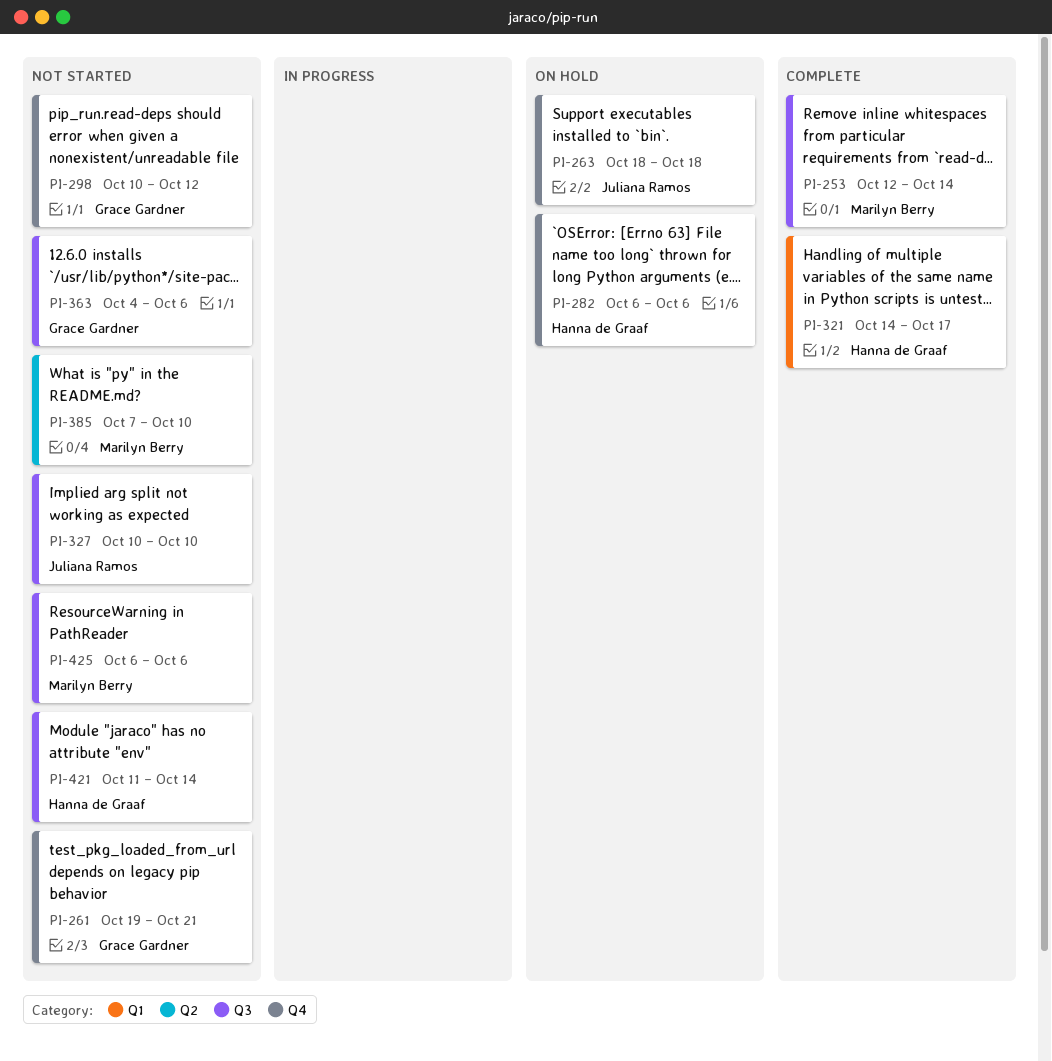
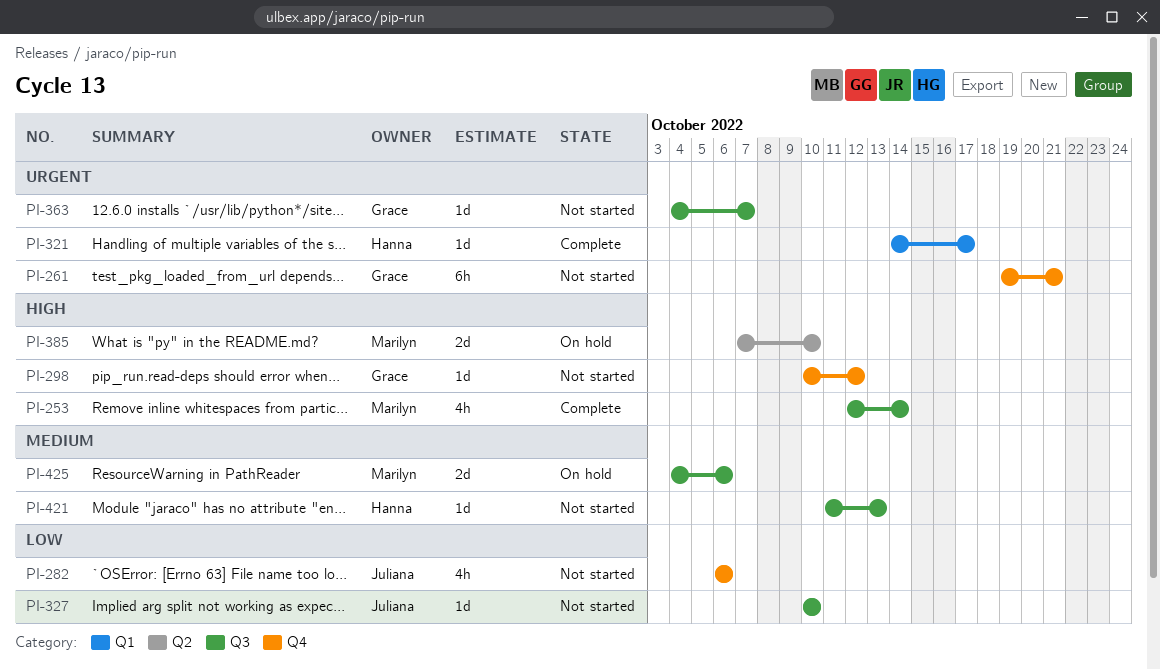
PI-263: present -> none
PI-282, status: On hold -> Not started
PI-282, owner: Hanna de Graaf -> Juliana Ramos
PI-363, due: Oct 6 -> Oct 7
PI-385, status: Not started -> On hold
PI-421, due: Oct 14 -> Oct 13
PI-425, status: Not started -> On hold
PI-425, start: Oct 6 -> Oct 4

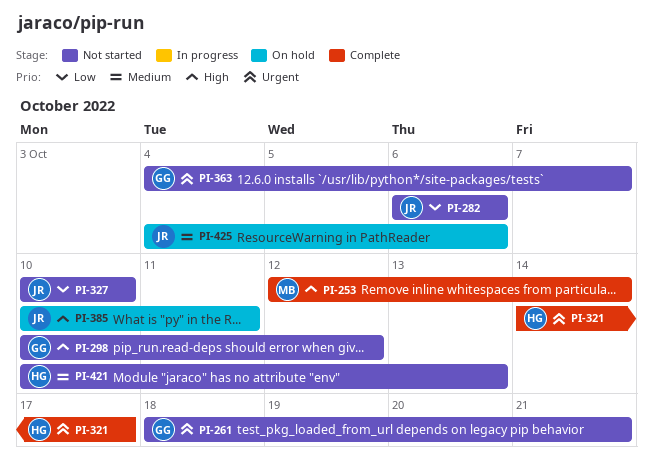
PI-261, start: Oct 19 -> Oct 18
PI-385, owner: Marilyn -> Juliana
PI-385, start: Oct 7 -> Oct 10
PI-385, due: Oct 10 -> Oct 11
PI-421, start: Oct 11 -> Oct 10
PI-425, owner: Marilyn -> Juliana

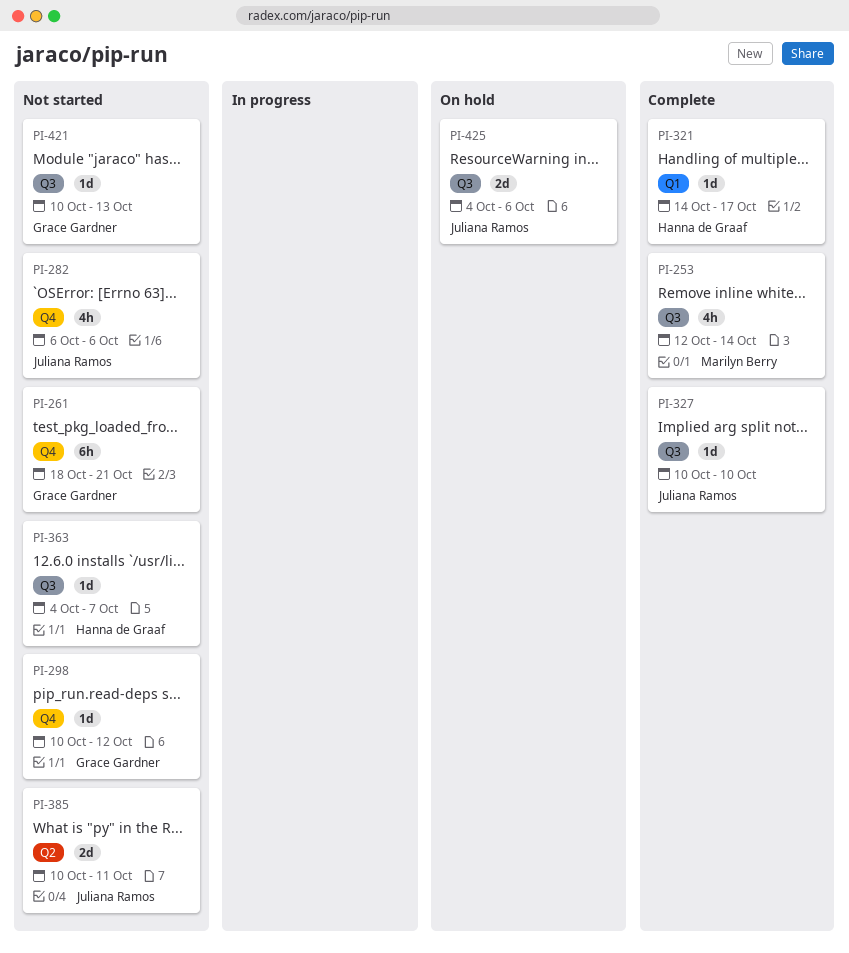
PI-327, status: Not started -> Complete
PI-363, owner: Grace Gardner -> Hanna de Graaf
PI-385, status: On hold -> Not started
PI-421, owner: Hanna de Graaf -> Grace Gardner

